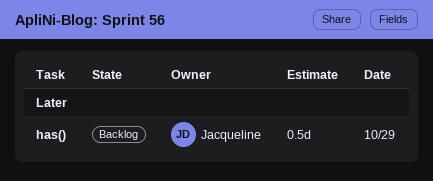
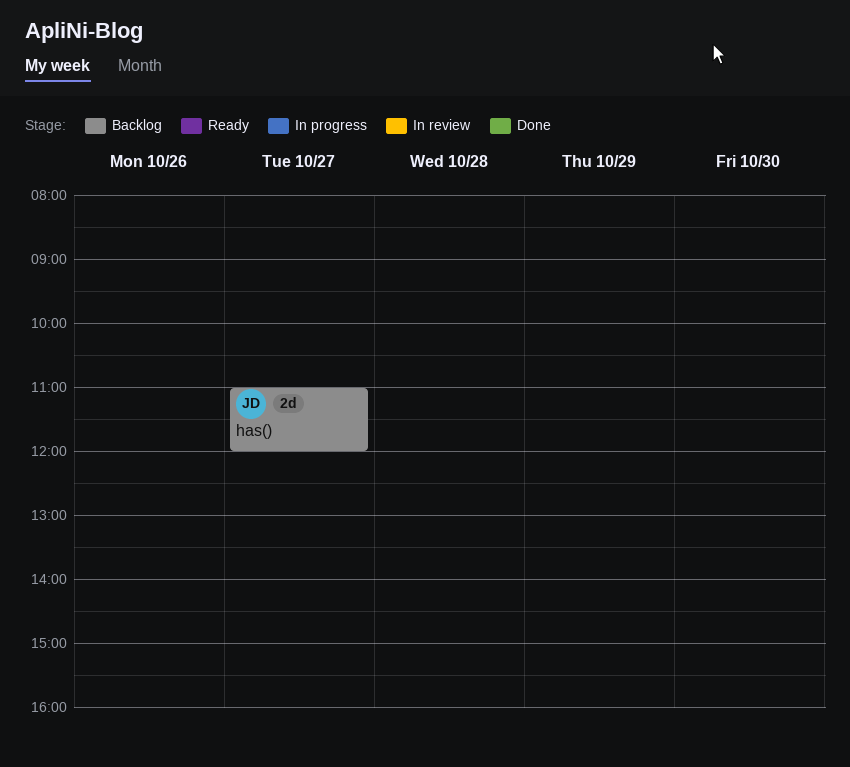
has(), estimate: 0.5d -> 2d
has(), day: Oct 29 -> Oct 27

